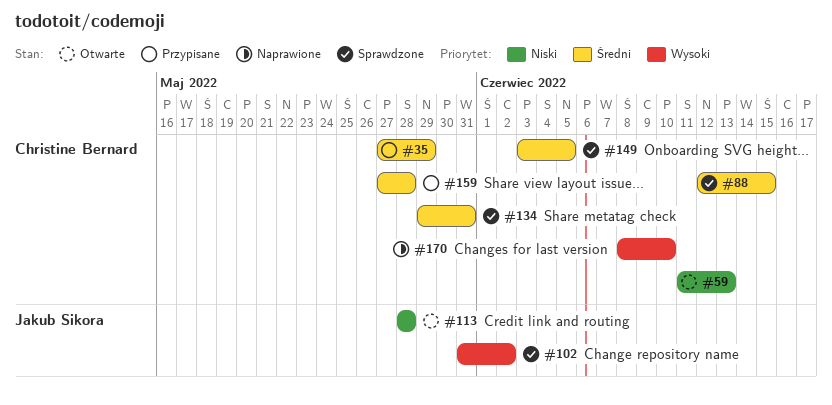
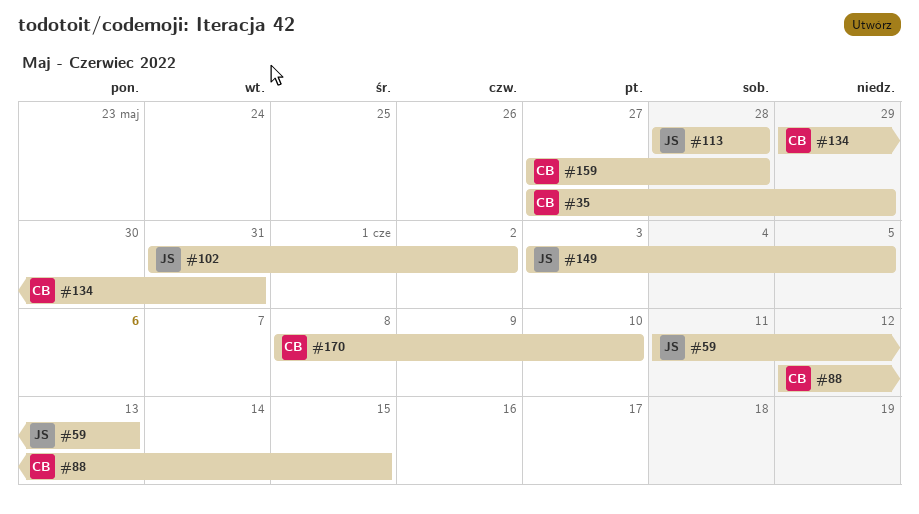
#59, owner: Christine Bernard -> Jakub Sikora
#149, owner: Christine Bernard -> Jakub Sikora

